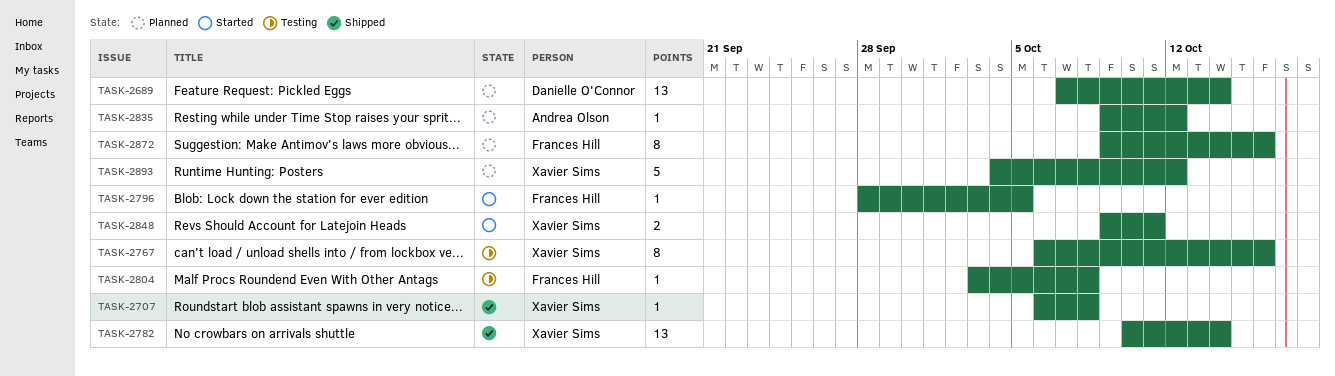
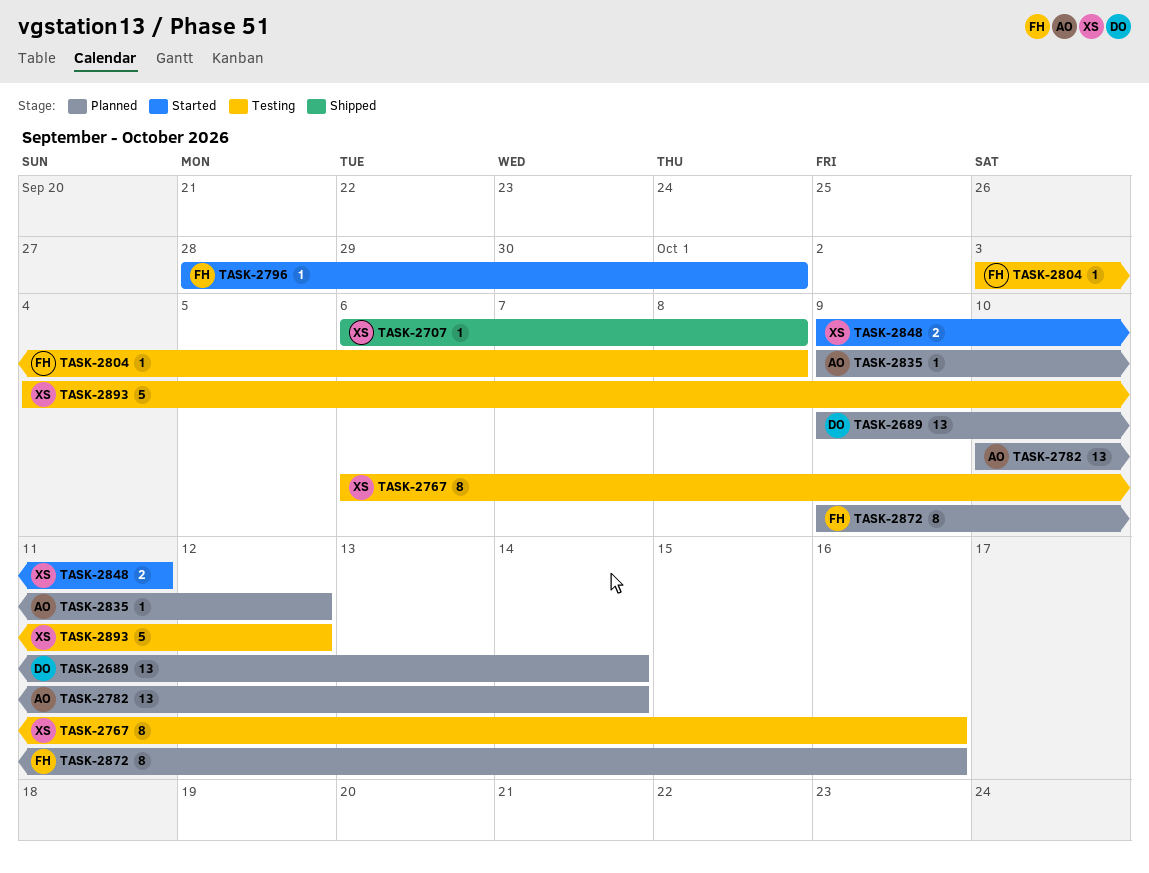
TASK-2689, start: Oct 7 -> Oct 9
TASK-2782, status: Shipped -> Planned
TASK-2782, owner: Xavier Sims -> Andrea Olson
TASK-2796, due: Oct 5 -> Oct 1
TASK-2893, status: Planned -> Testing

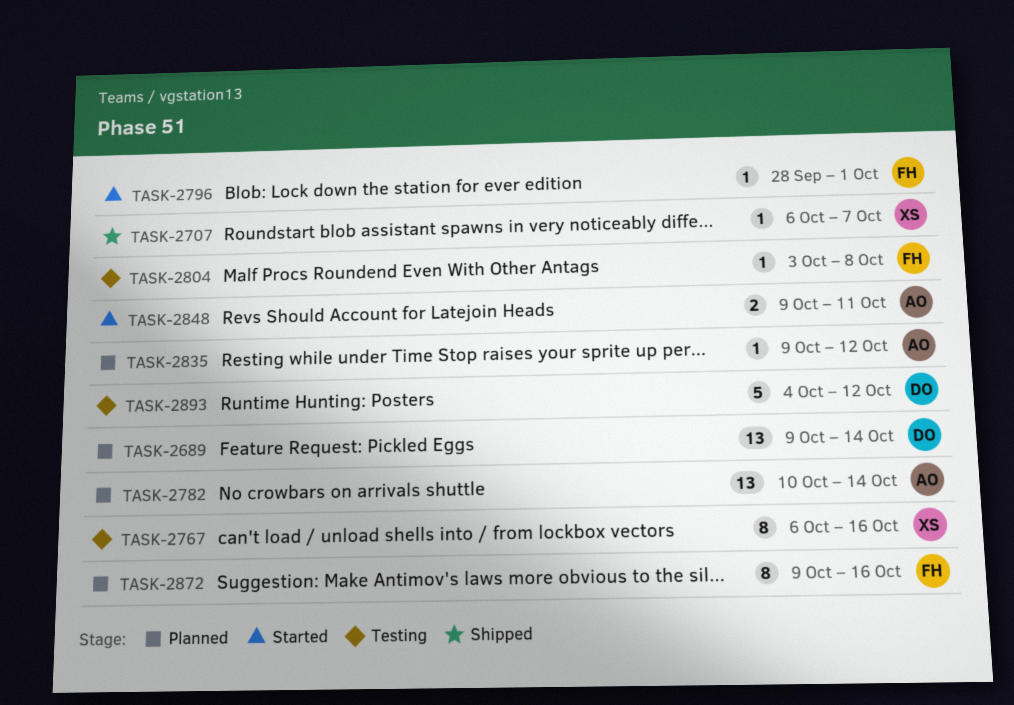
TASK-2707, due: Oct 8 -> Oct 7
TASK-2848, owner: XS -> AO
TASK-2893, owner: XS -> DO

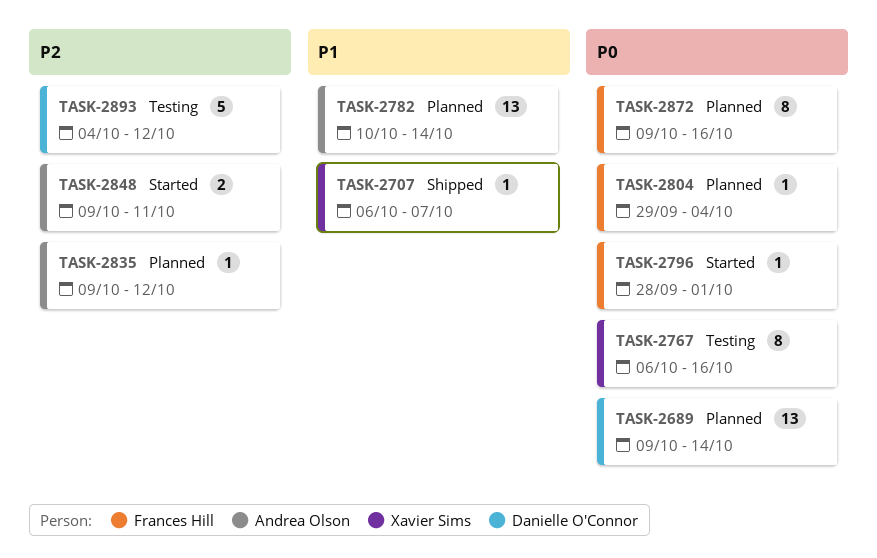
TASK-2804, status: Testing -> Planned
TASK-2804, start: Oct 3 -> Sep 29
TASK-2804, due: Oct 8 -> Oct 4

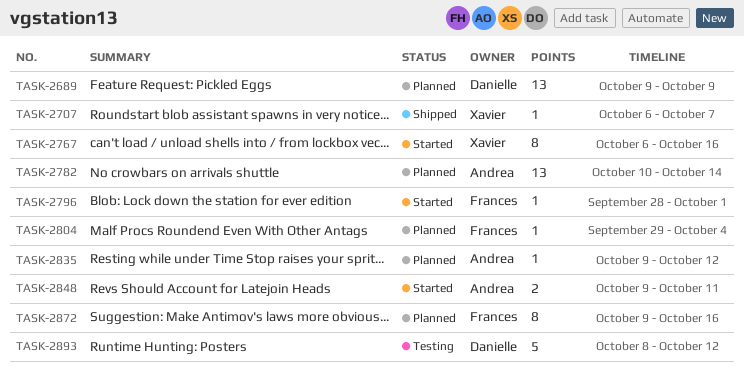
TASK-2689, due: Oct 14 -> Oct 9
TASK-2767, status: Testing -> Started
TASK-2893, start: Oct 4 -> Oct 8

